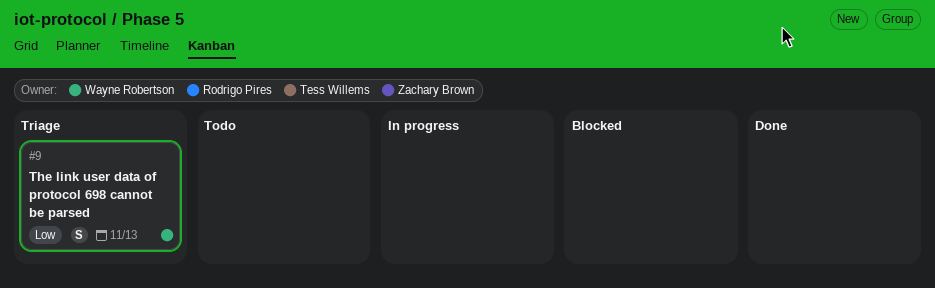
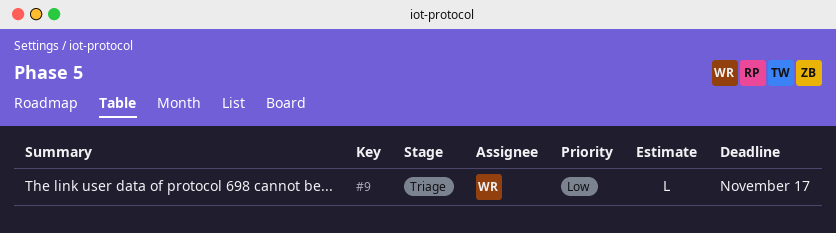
#9, estimate: S -> L
#9, due: Nov 13 -> Nov 17

